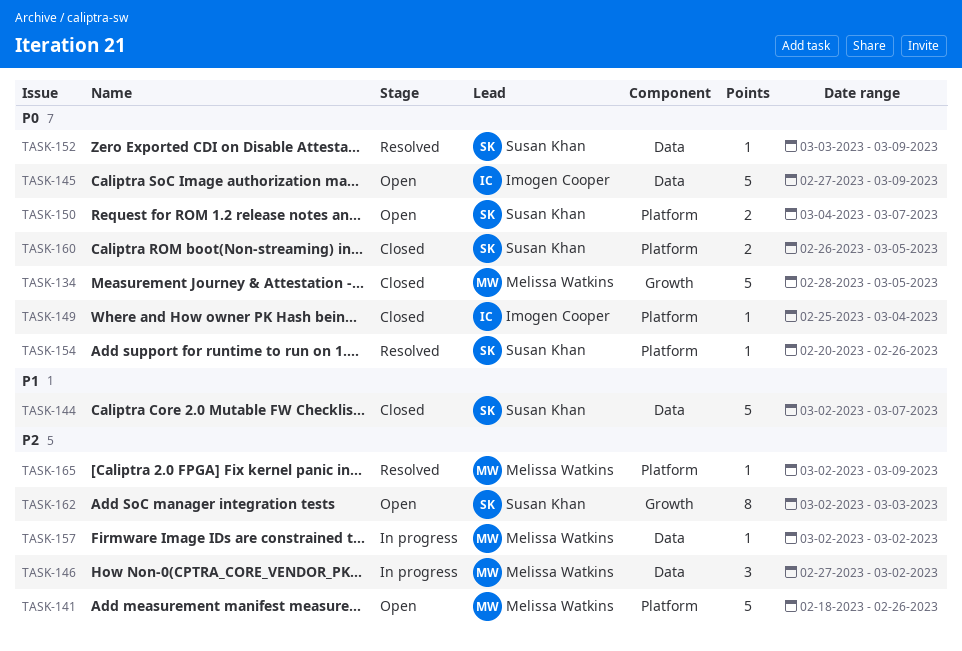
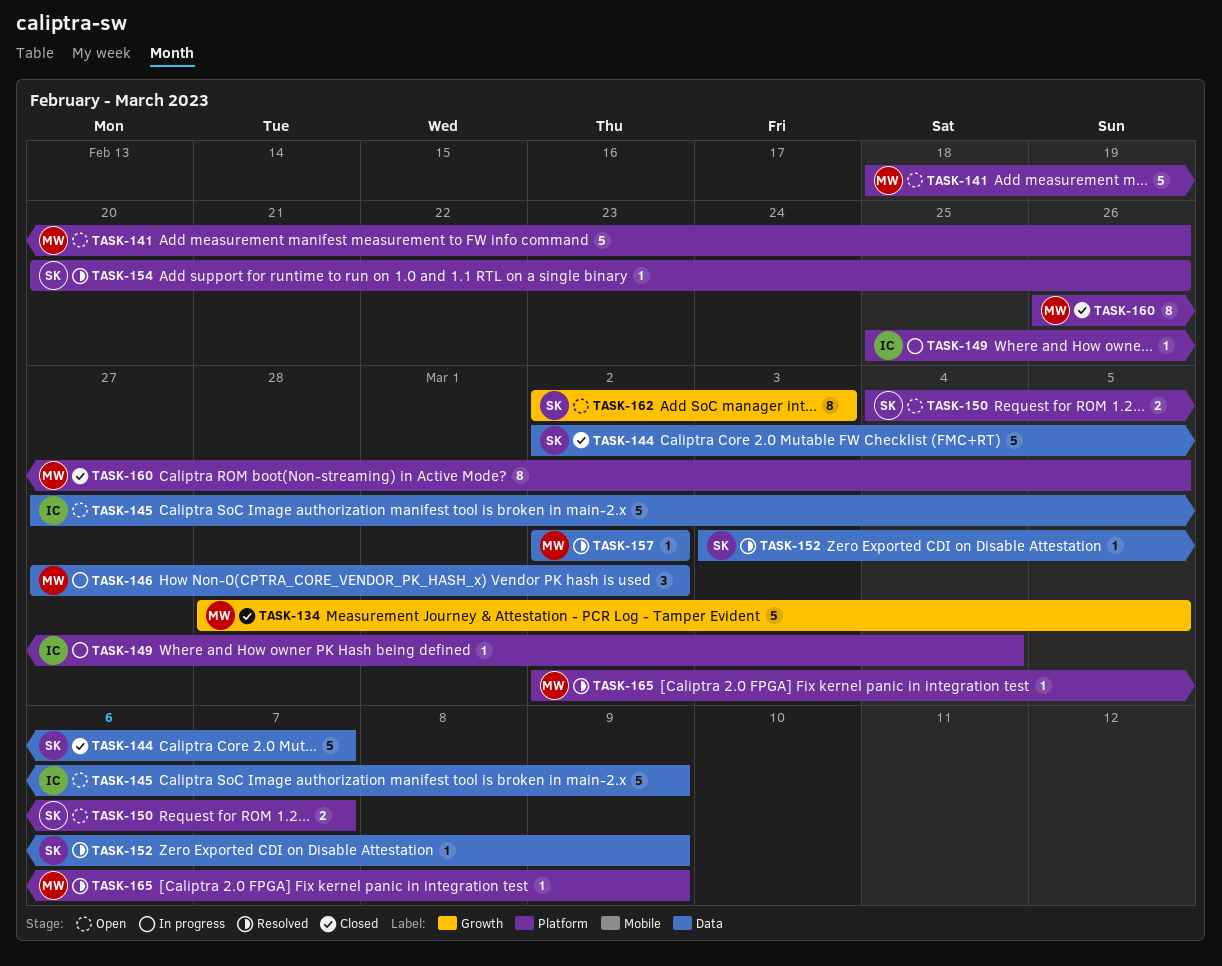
TASK-149, status: Closed -> In progress
TASK-157, status: In progress -> Resolved
TASK-160, owner: Susan Khan -> Melissa Watkins
TASK-160, estimate: 2 -> 8

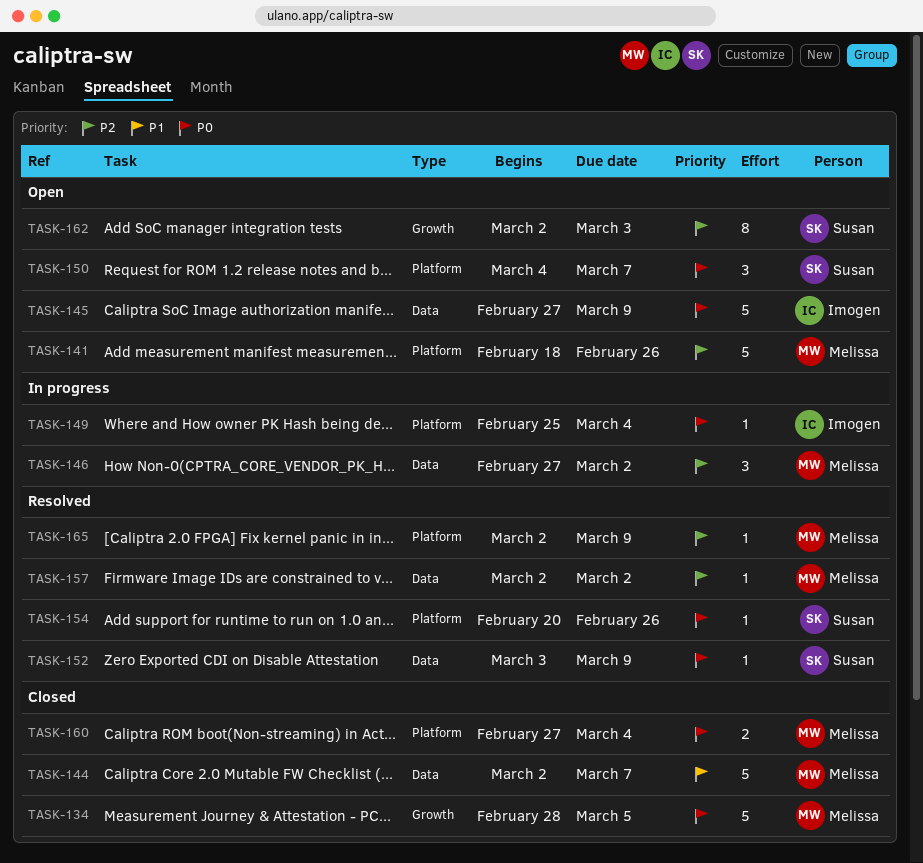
TASK-144, owner: Susan -> Melissa
TASK-150, estimate: 2 -> 3
TASK-160, estimate: 8 -> 2
TASK-160, start: Feb 26 -> Feb 27
TASK-160, due: Mar 5 -> Mar 4

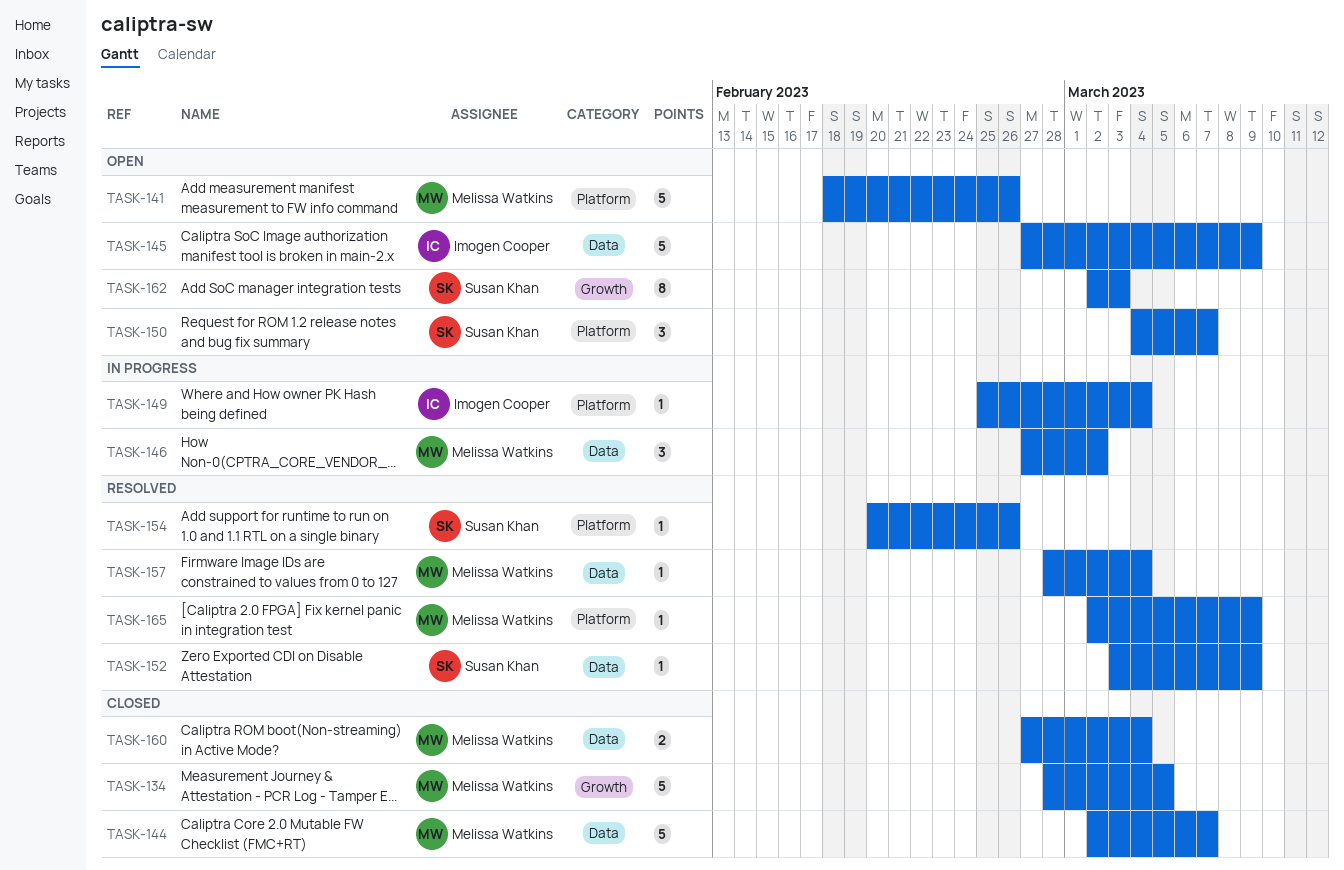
TASK-157, start: Mar 2 -> Feb 28
TASK-157, due: Mar 2 -> Mar 4
TASK-160, label: Platform -> Data

